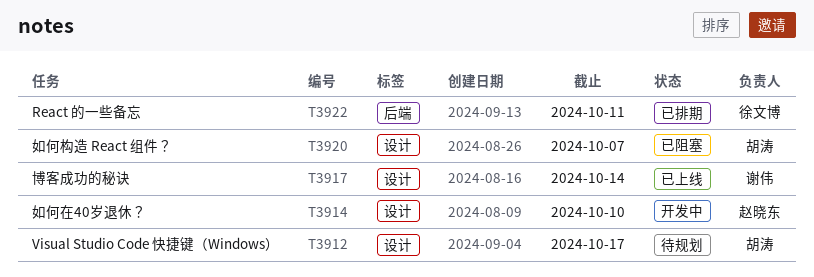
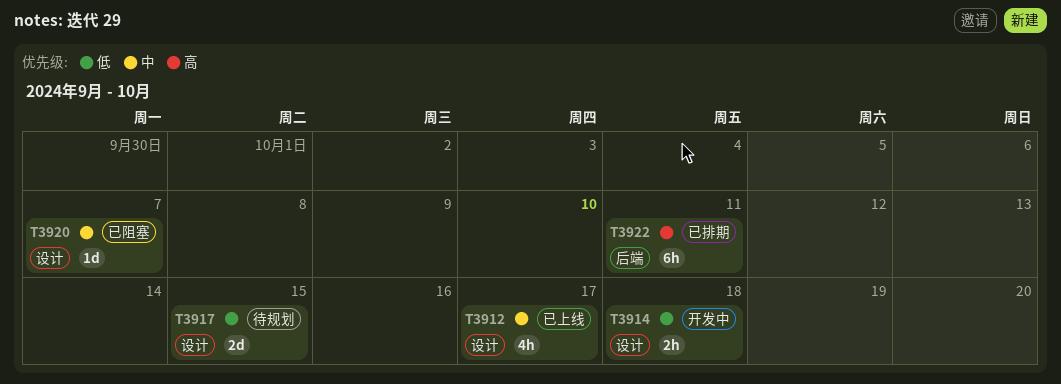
T3912, status: 待规划 -> 已上线
T3914, due: Oct 10 -> Oct 18
T3917, status: 已上线 -> 待规划
T3917, due: Oct 14 -> Oct 15

